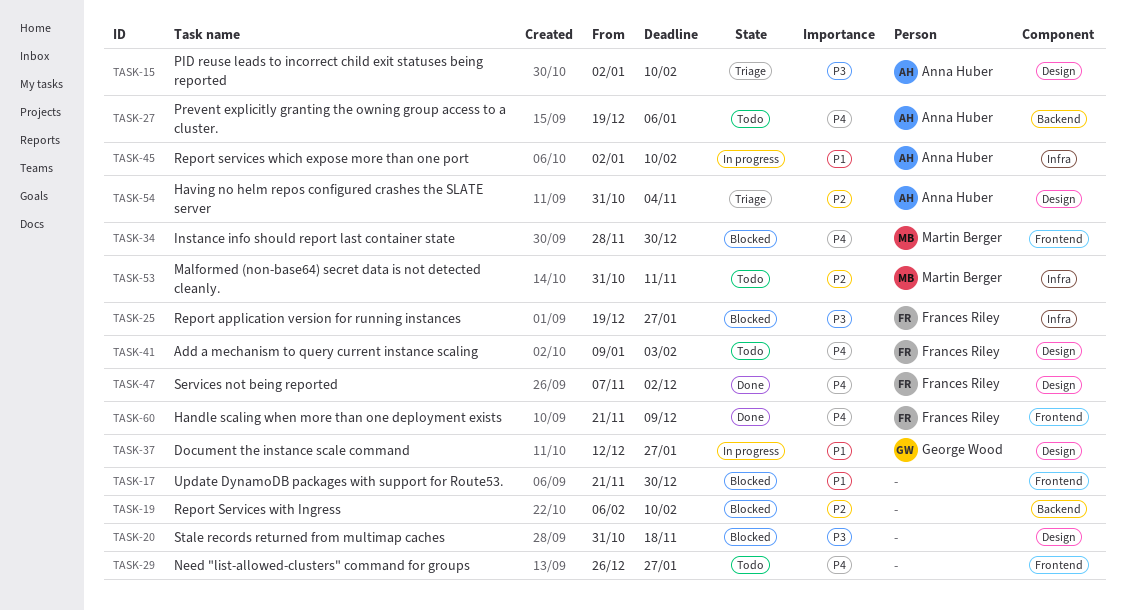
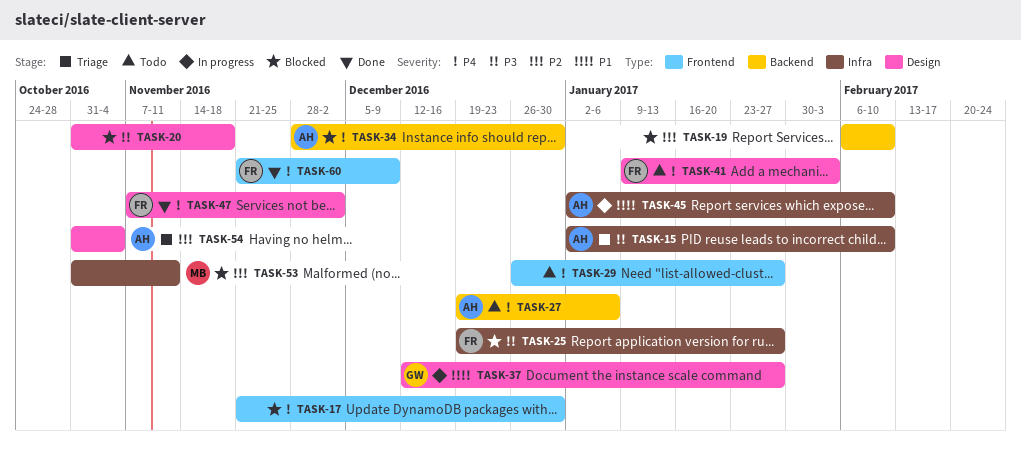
TASK-15, label: Design -> Infra
TASK-17, priority: P1 -> P4
TASK-34, owner: Martin Berger -> Anna Huber
TASK-34, label: Frontend -> Backend
TASK-53, status: Todo -> Blocked

